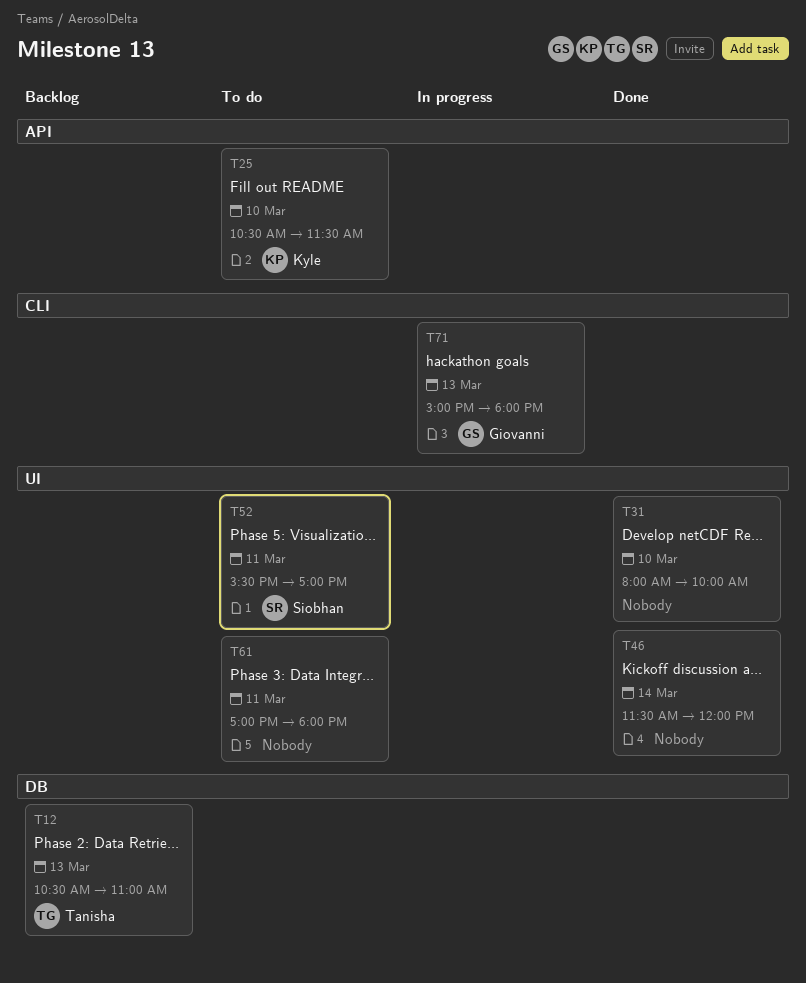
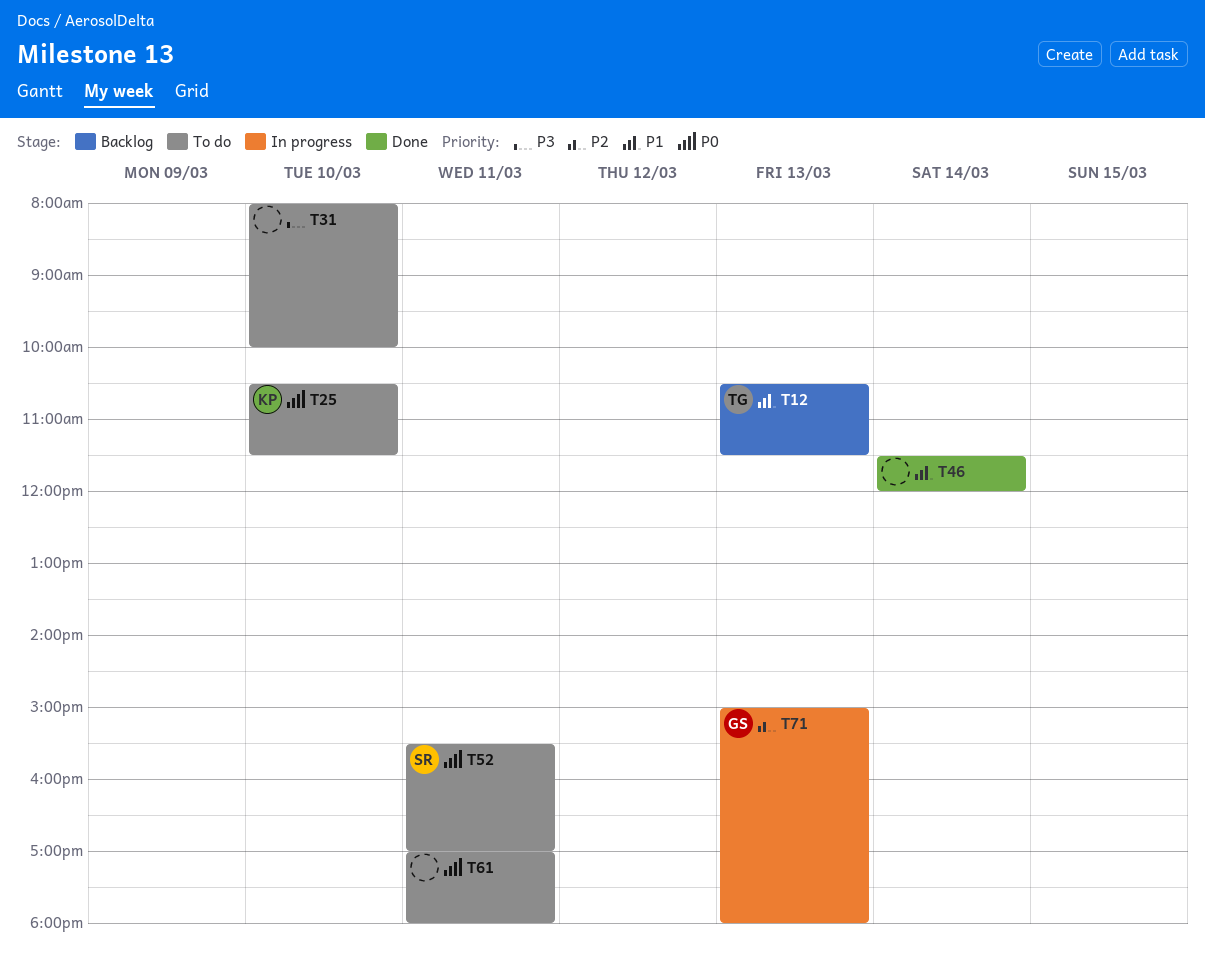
T12, ends: 11:00 -> 11:30
T31, status: Done -> To do

